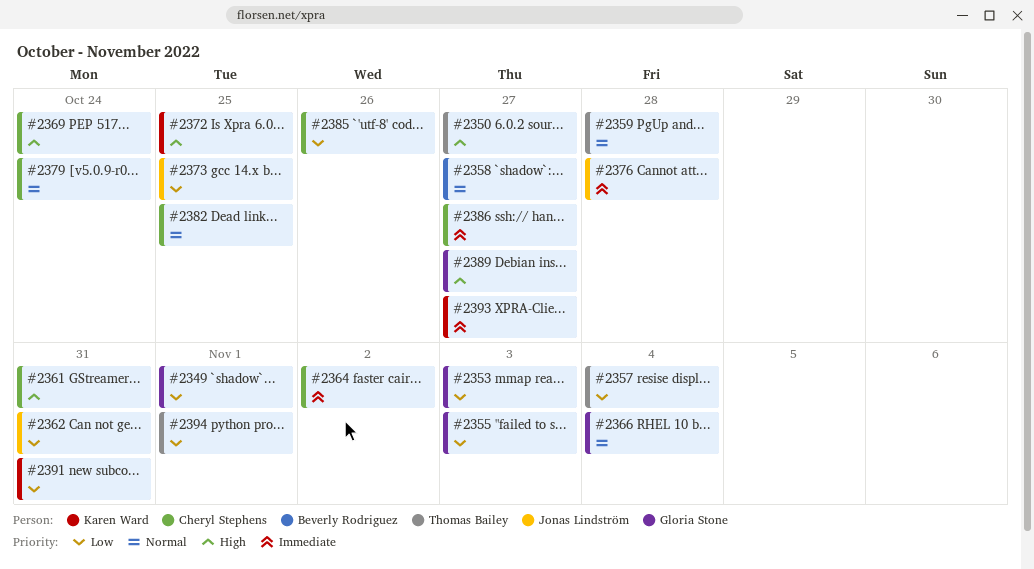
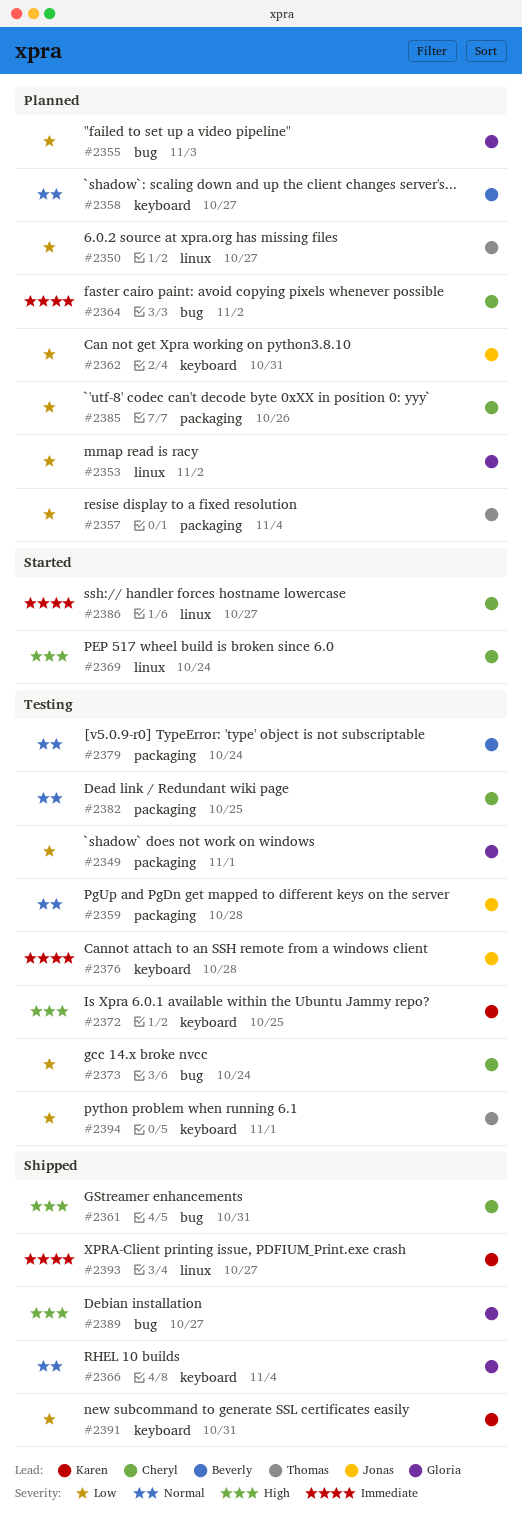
#2350, priority: High -> Low
#2353, due: Nov 3 -> Nov 2
#2359, owner: Thomas Bailey -> Jonas Lindström
#2373, owner: Jonas Lindström -> Cheryl Stephens
#2373, due: Oct 25 -> Oct 24
#2379, owner: Cheryl Stephens -> Beverly Rodriguez

